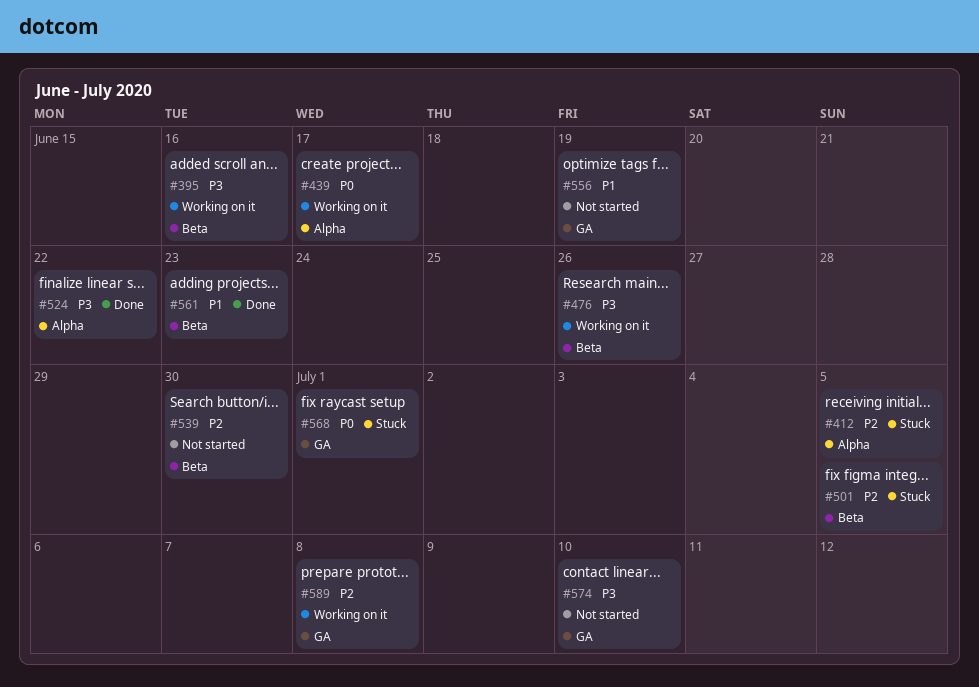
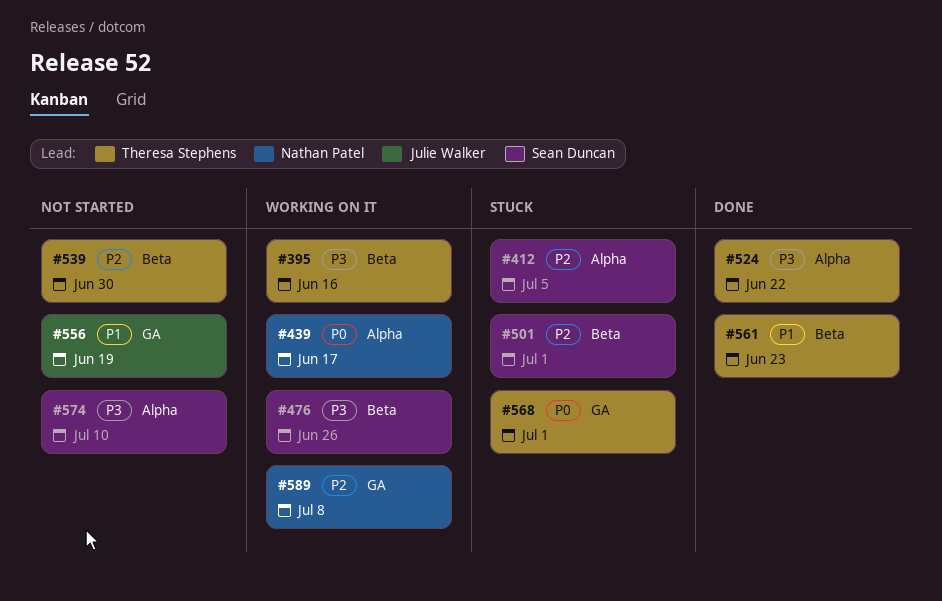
#501, due: Jul 5 -> Jul 1
#574, label: GA -> Alpha

